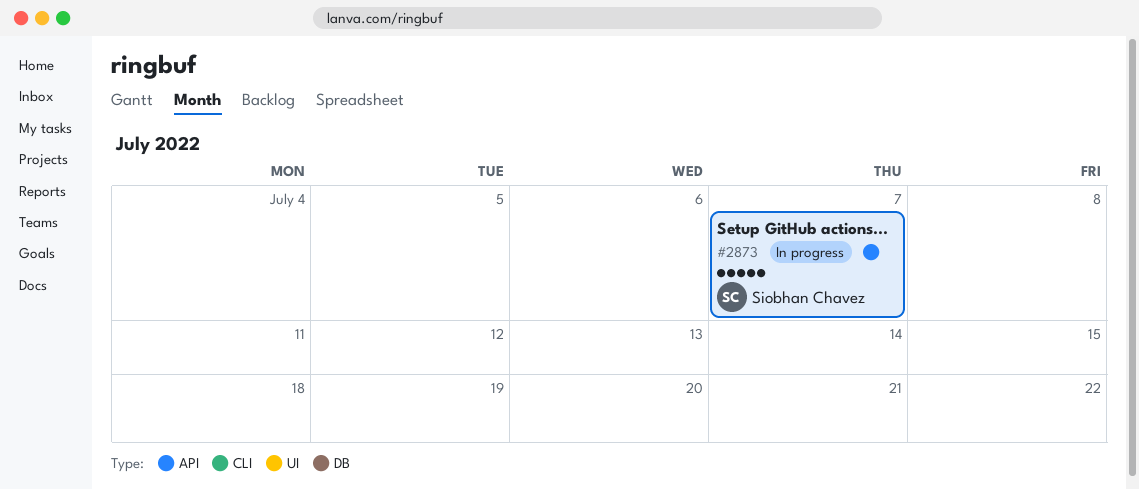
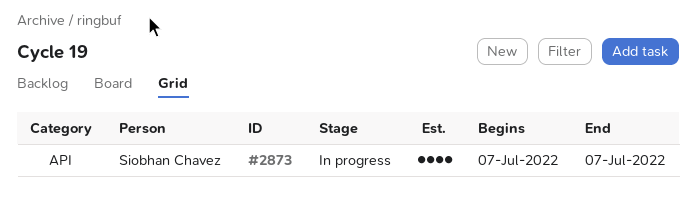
#2873, estimate: 5 -> 4

